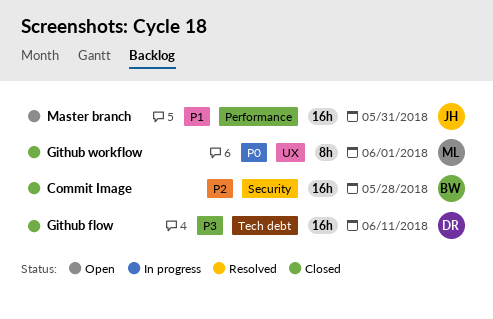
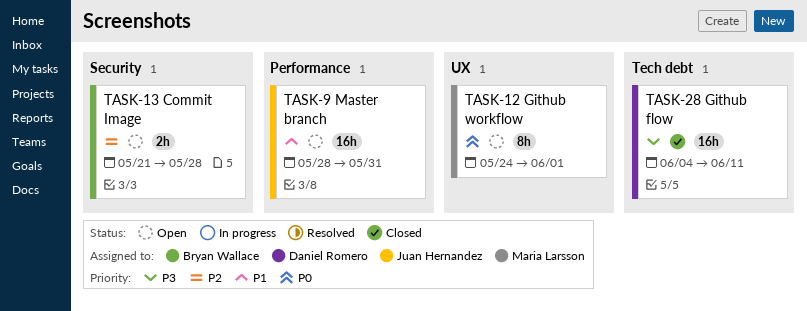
Commit Image, status: Closed -> Open
Commit Image, estimate: 16h -> 2h
Github workflow, status: Closed -> Open

